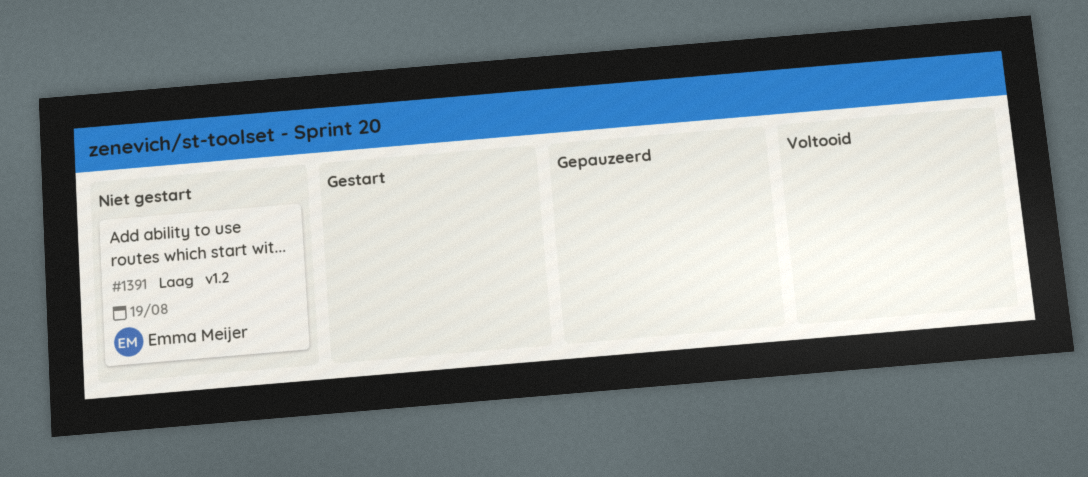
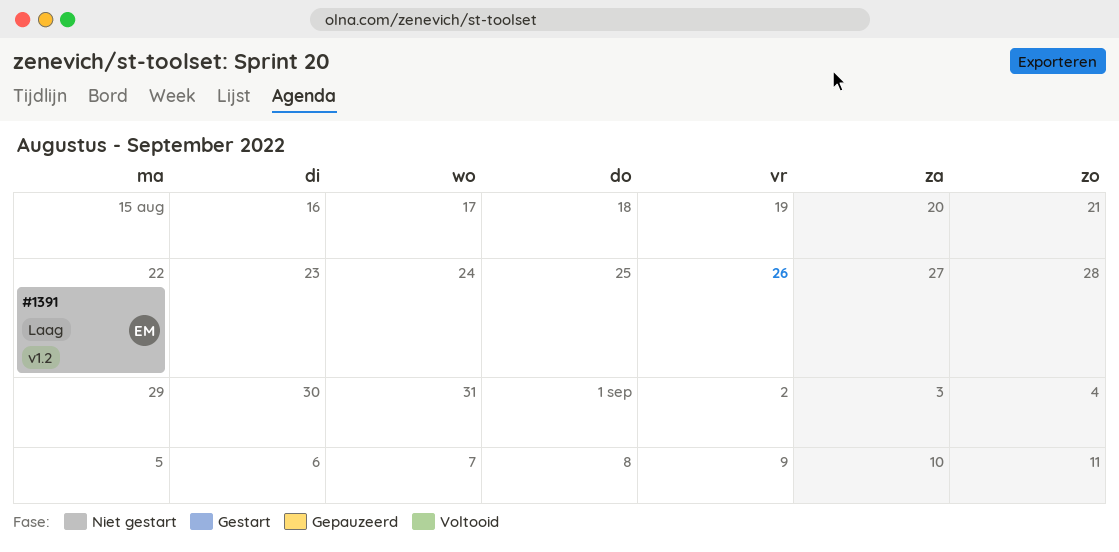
#1391, due: Aug 19 -> Aug 22

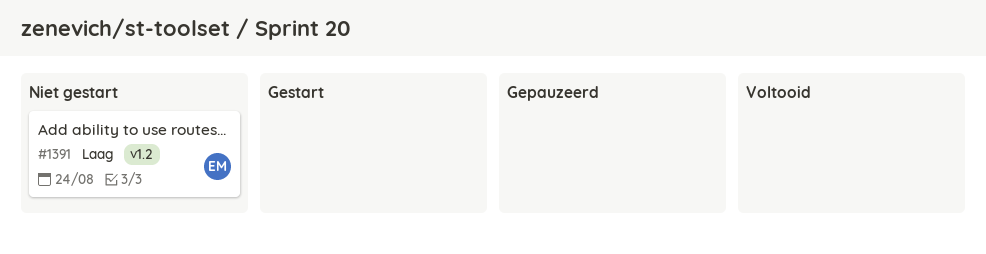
#1391, due: Aug 22 -> Aug 24

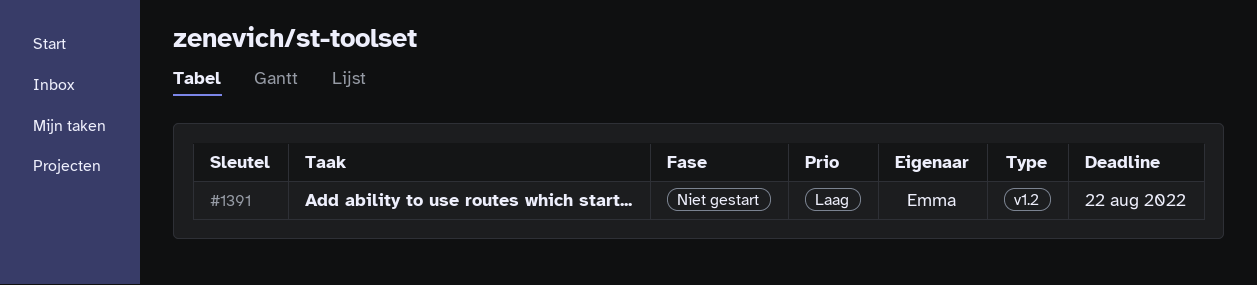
#1391, due: Aug 24 -> Aug 22

